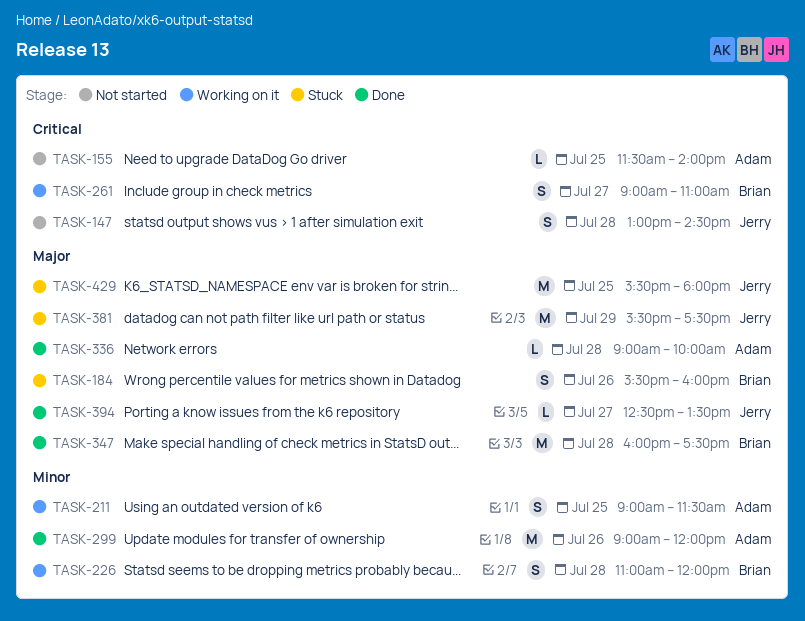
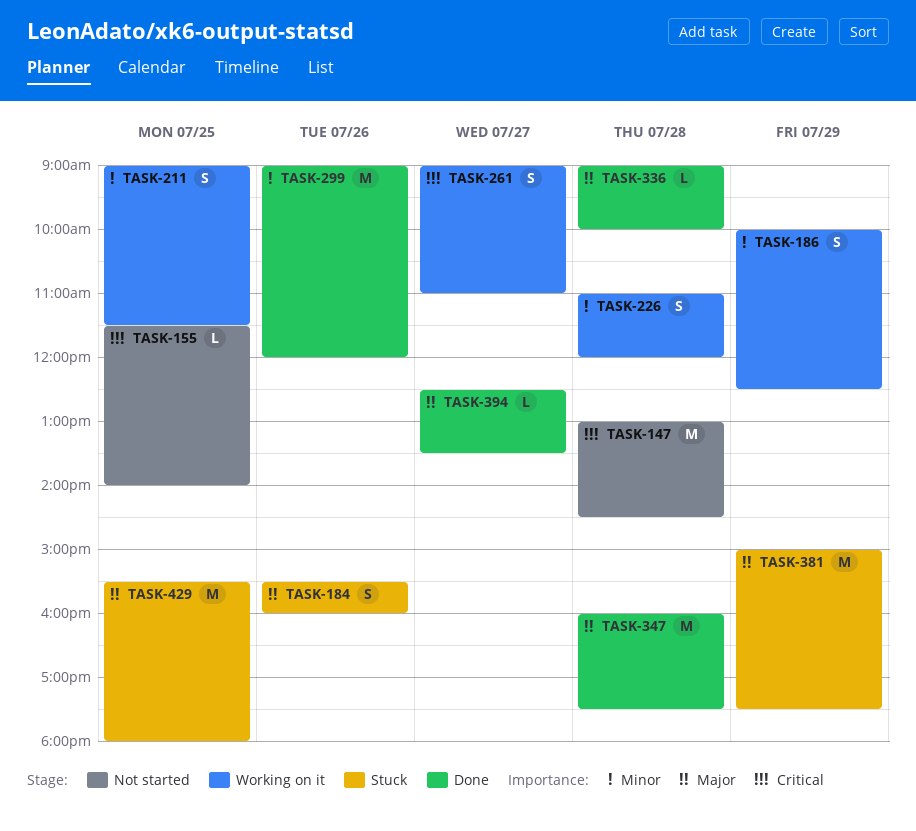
TASK-147, estimate: S -> M
TASK-186: none -> present
TASK-381, begins: 15:30 -> 15:00

